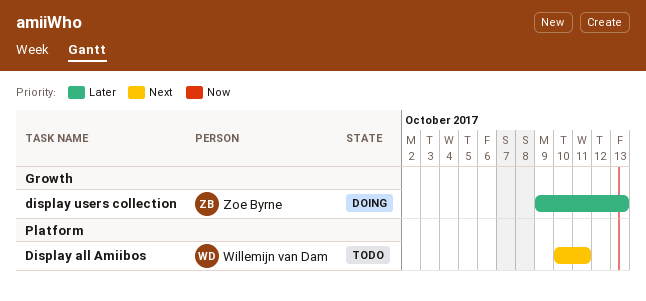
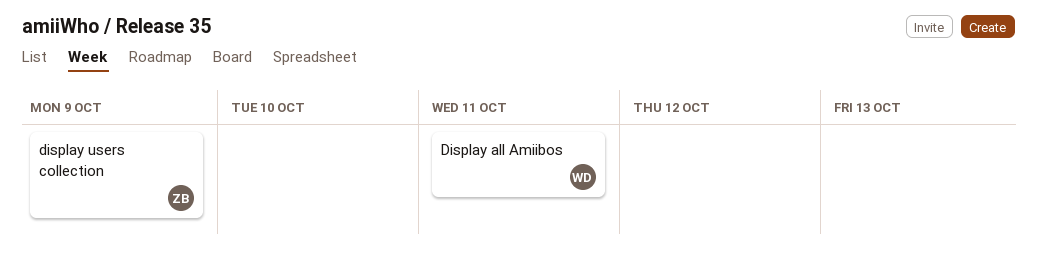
display users collection, due: Oct 13 -> Oct 9

